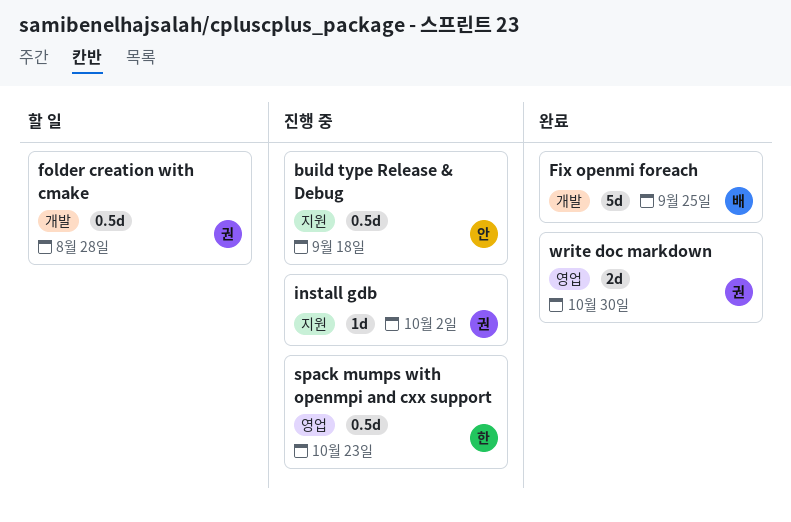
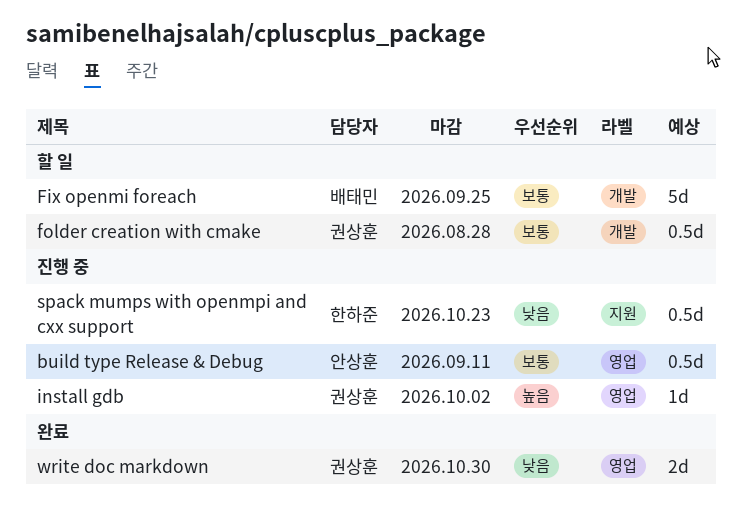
build type Release & Debug, label: 지원 -> 영업
build type Release & Debug, due: Sep 18 -> Sep 11
Fix openmi foreach, status: 완료 -> 할 일
install gdb, label: 지원 -> 영업
spack mumps with openmpi and cxx support, label: 영업 -> 지원

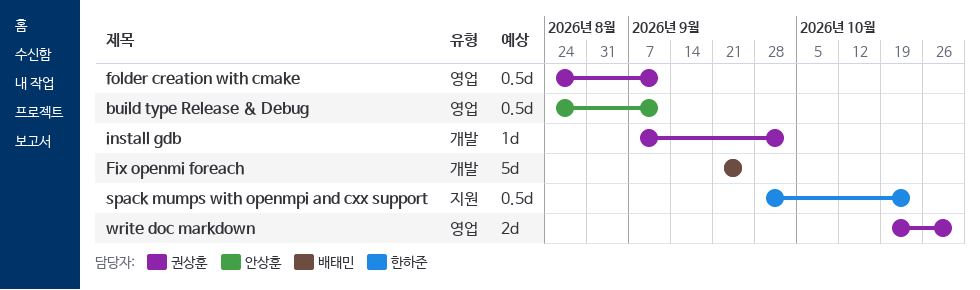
folder creation with cmake, label: 개발 -> 영업
folder creation with cmake, due: Aug 28 -> Sep 11
install gdb, label: 영업 -> 개발

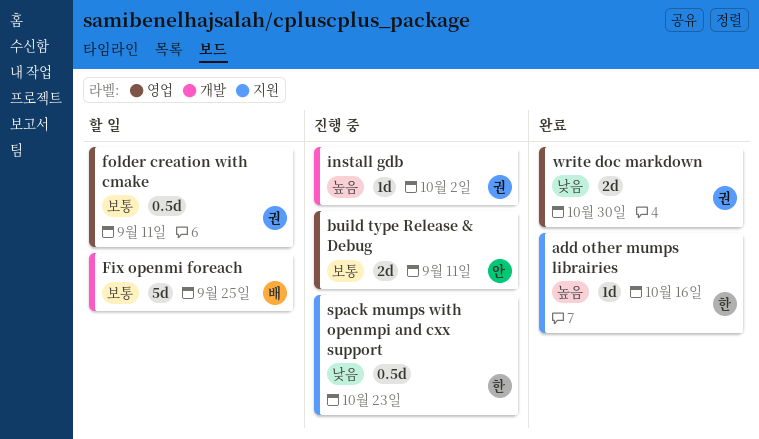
add other mumps librairies: none -> present
build type Release & Debug, estimate: 0.5d -> 2d

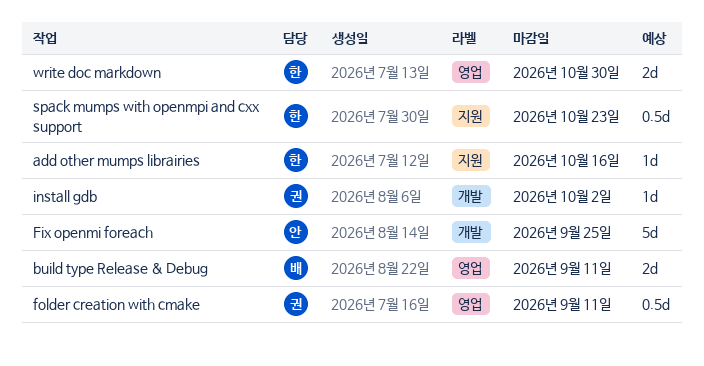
build type Release & Debug, owner: 안 -> 배
Fix openmi foreach, owner: 배 -> 안
write doc markdown, owner: 권 -> 한

